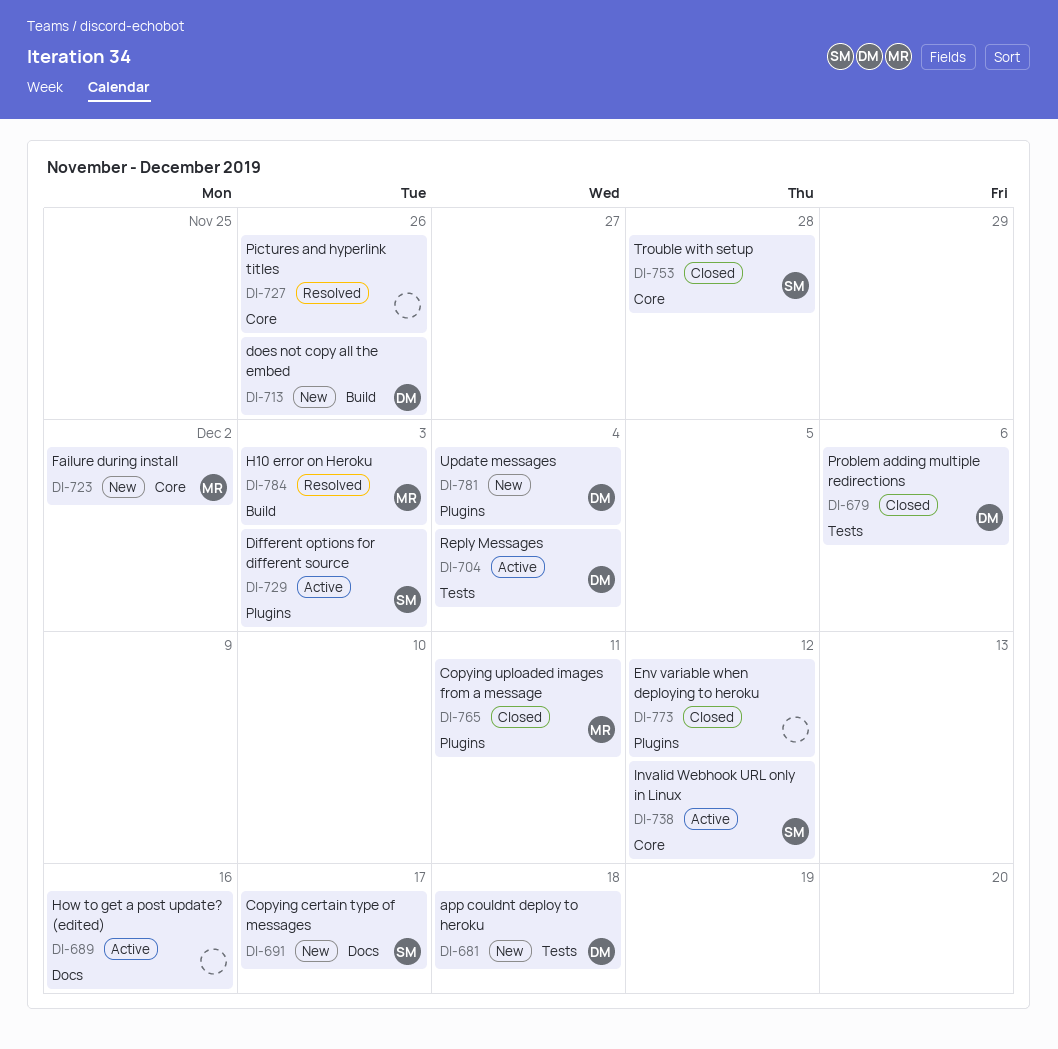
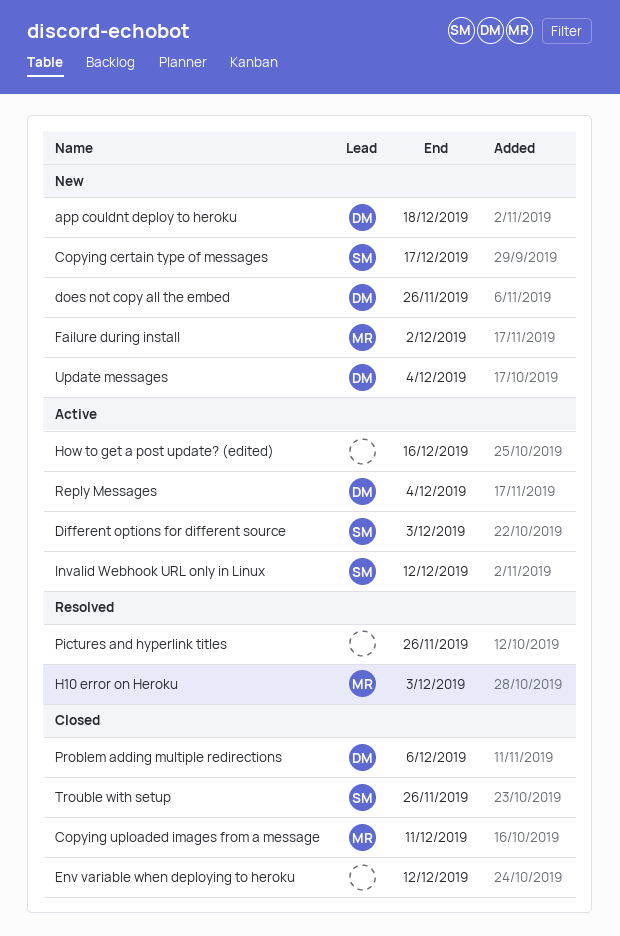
Trouble with setup, due: Nov 28 -> Nov 26

